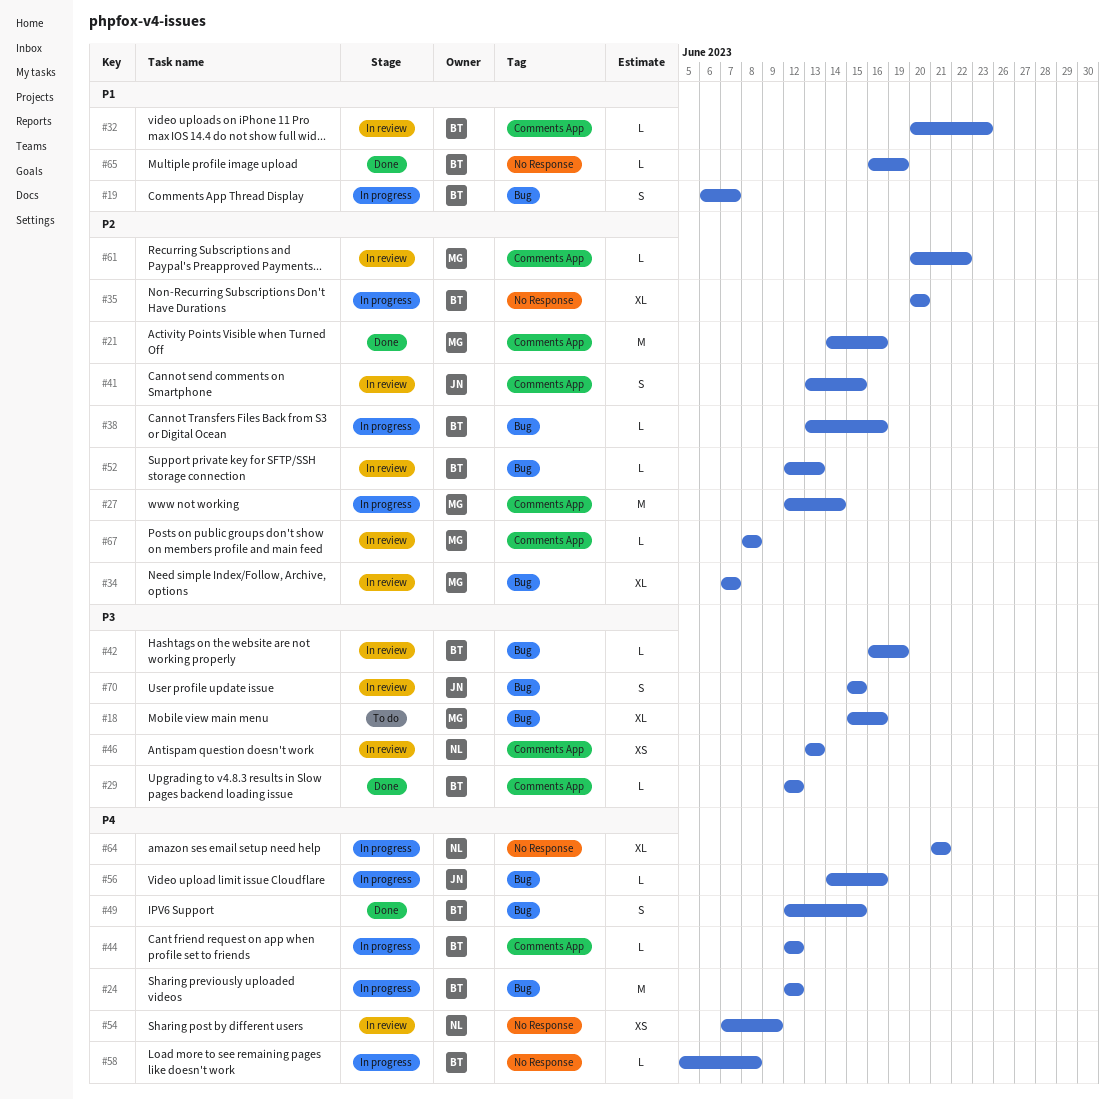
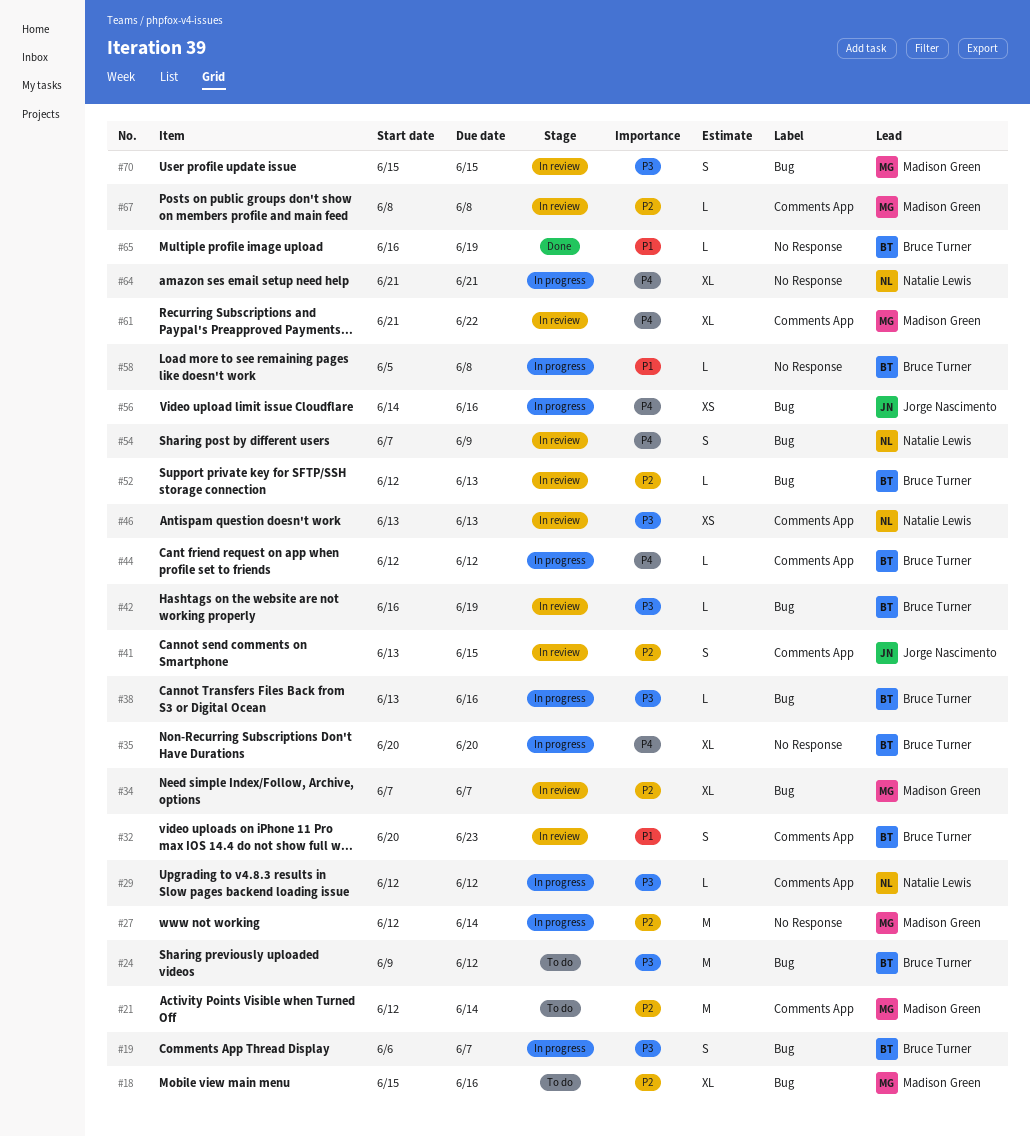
#18, priority: P3 -> P2
#19, priority: P1 -> P3
#21, status: Done -> To do
#21, start: Jun 14 -> Jun 12
#21, due: Jun 16 -> Jun 14
#24, status: In progress -> To do
#24, priority: P4 -> P3
#24, start: Jun 12 -> Jun 9
#27, label: Comments App -> No Response
#29, status: Done -> In progress
#29, owner: Bruce Turner -> Natalie Lewis
#32, estimate: L -> S
#35, priority: P2 -> P4
#38, priority: P2 -> P3
#49: present -> none
#54, label: No Response -> Bug
#54, estimate: XS -> S
#56, estimate: L -> XS
#58, priority: P4 -> P1
#61, priority: P2 -> P4
#61, estimate: L -> XL
#61, start: Jun 20 -> Jun 21
#70, owner: Jorge Nascimento -> Madison Green

